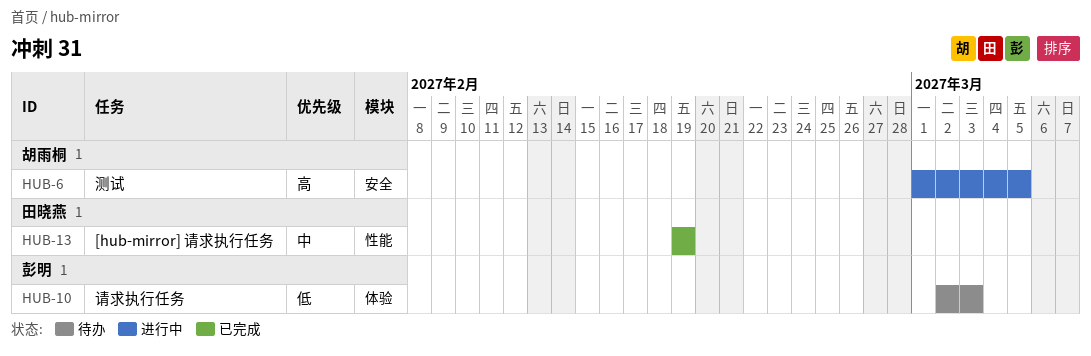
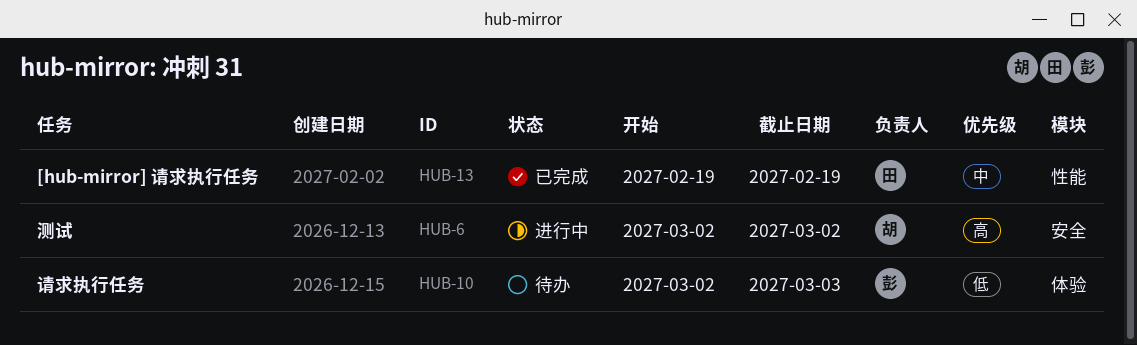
HUB-6, start: Mar 1 -> Mar 2
HUB-6, due: Mar 5 -> Mar 2

